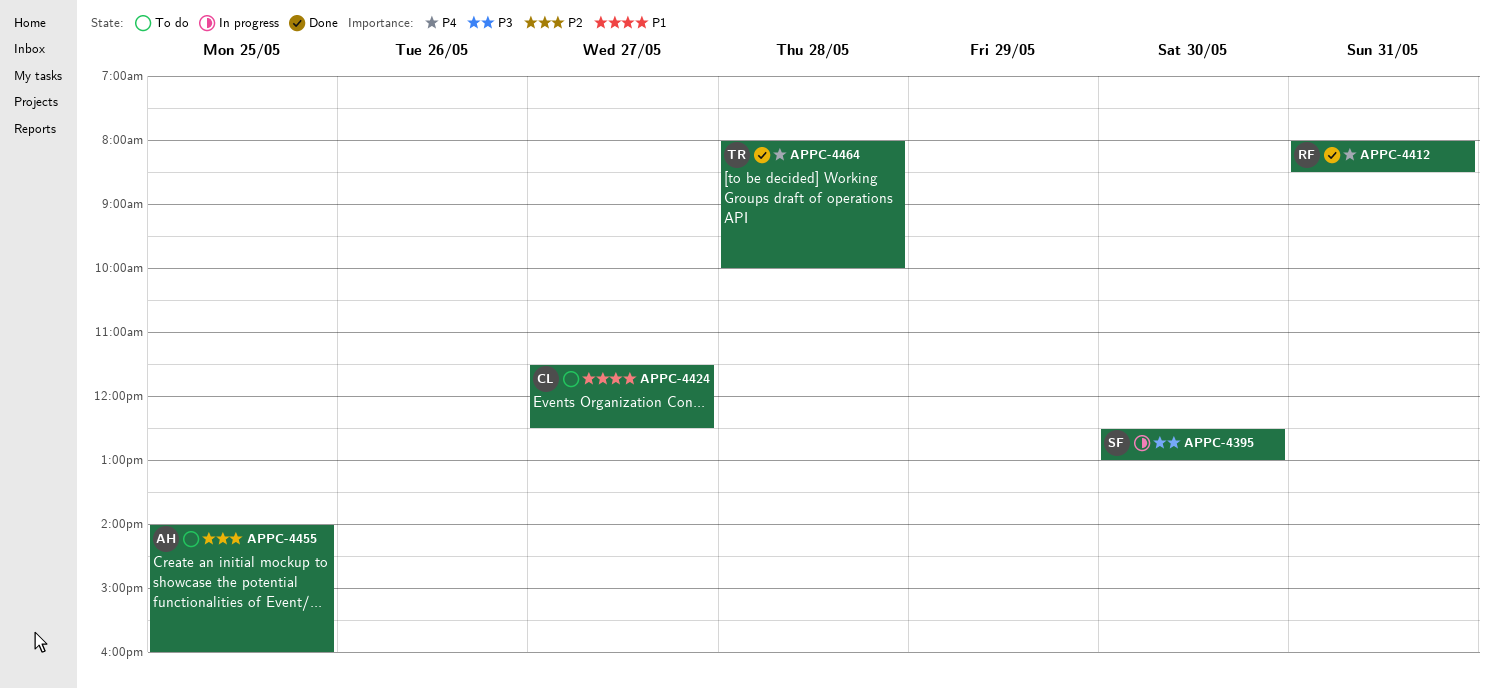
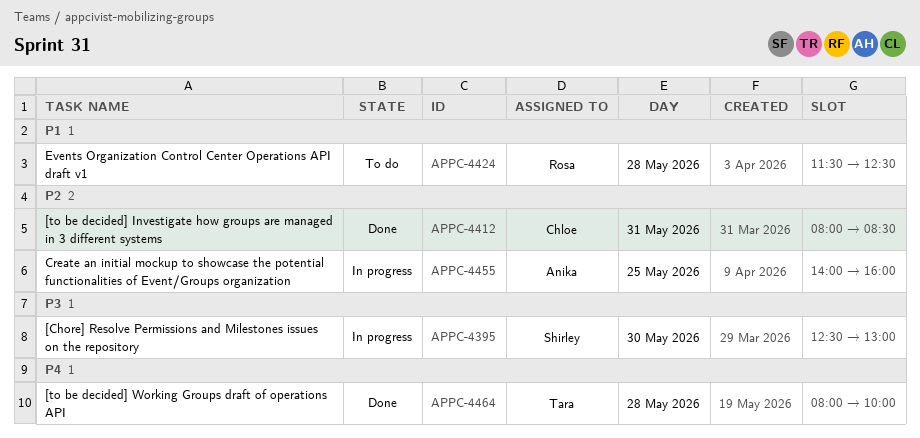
APPC-4412, owner: Rosa -> Chloe
APPC-4412, priority: P4 -> P2
APPC-4424, owner: Chloe -> Rosa
APPC-4424, day: May 27 -> May 28
APPC-4455, status: To do -> In progress

